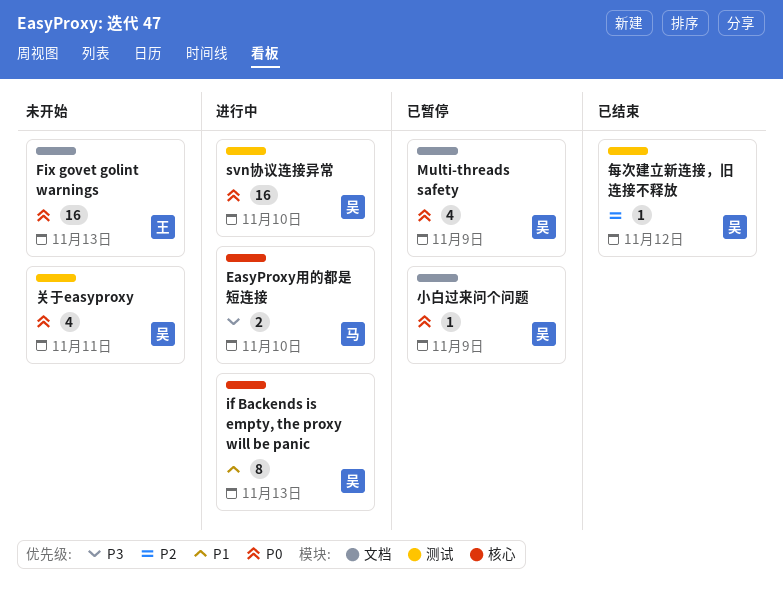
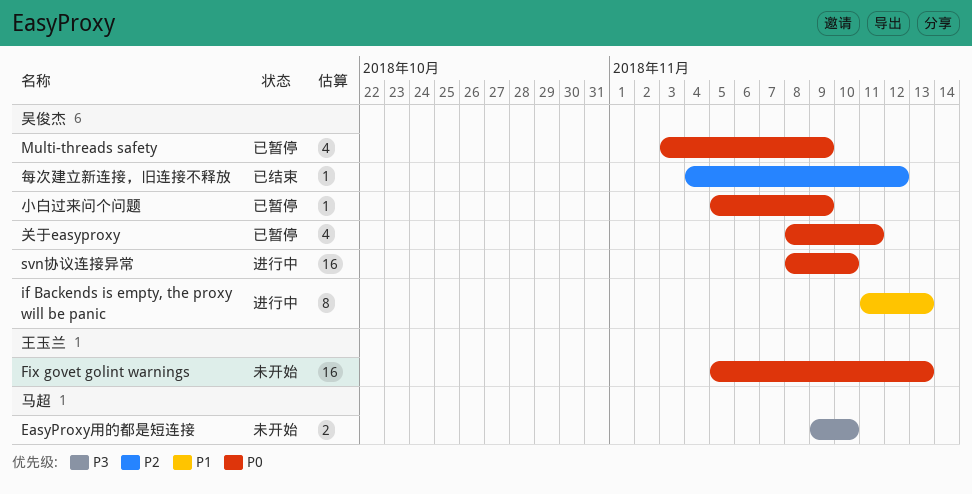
EasyProxy用的都是短连接, status: 进行中 -> 未开始
关于easyproxy, status: 未开始 -> 已暂停

